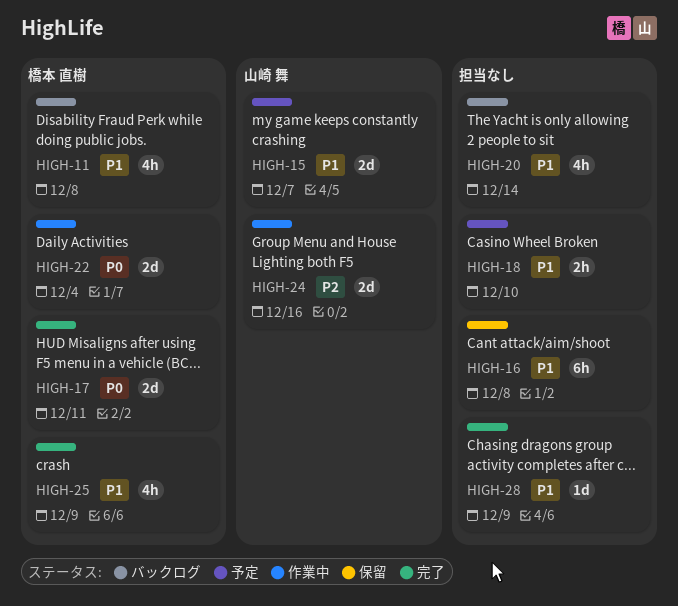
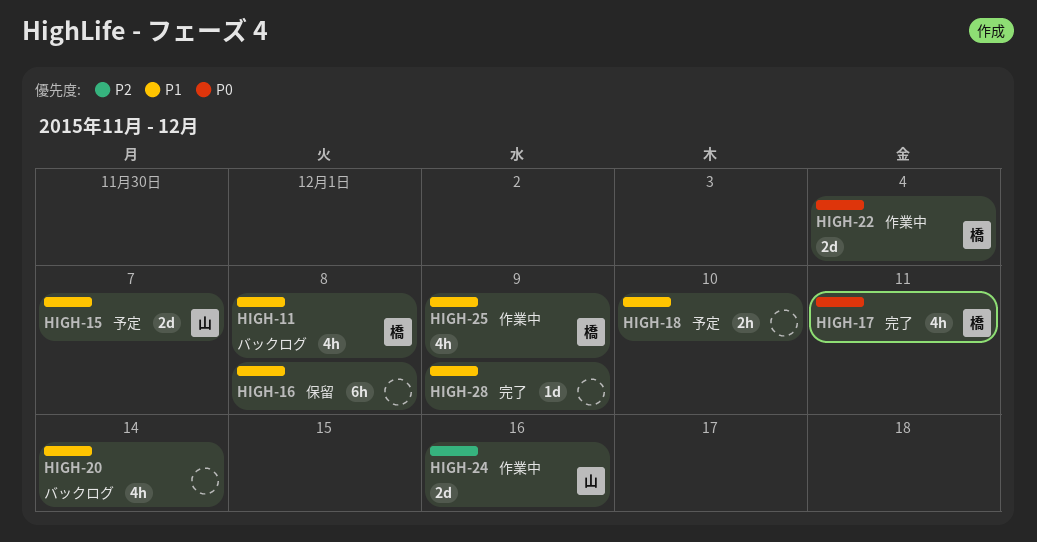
HIGH-17, estimate: 2d -> 4h
HIGH-25, status: 完了 -> 作業中

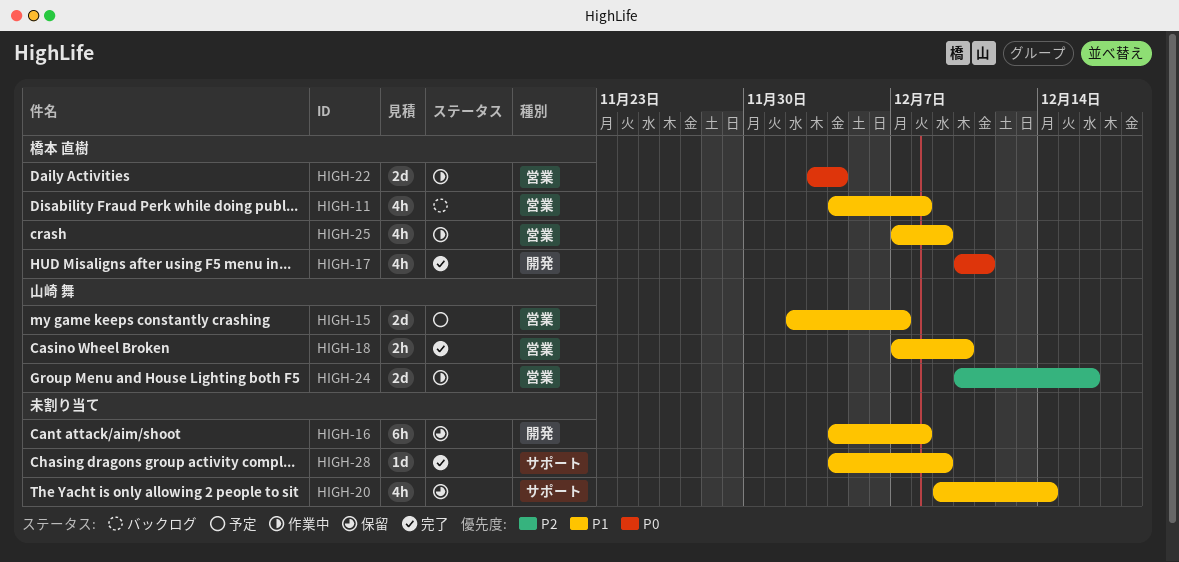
HIGH-18, status: 予定 -> 完了
HIGH-18, owner: none -> 山崎 舞
HIGH-20, status: バックログ -> 保留

